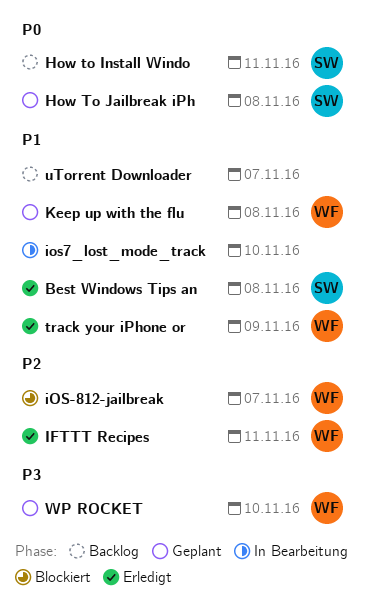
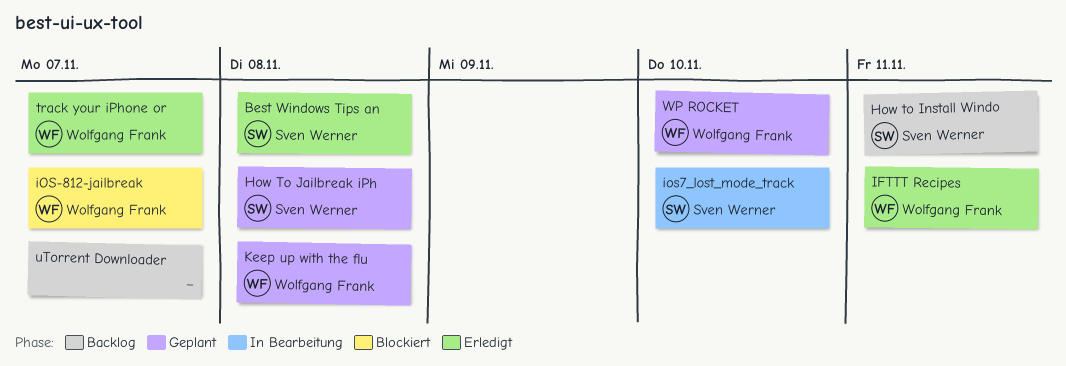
ios7_lost_mode_track, owner: none -> Sven Werner
track your iPhone or, due: Nov 9 -> Nov 7

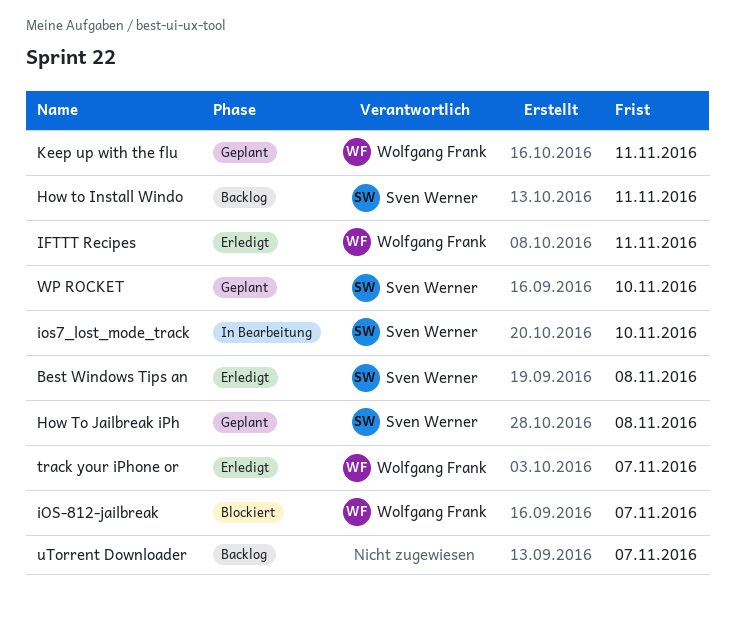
Keep up with the flu, due: Nov 8 -> Nov 11
WP ROCKET, owner: Wolfgang Frank -> Sven Werner

